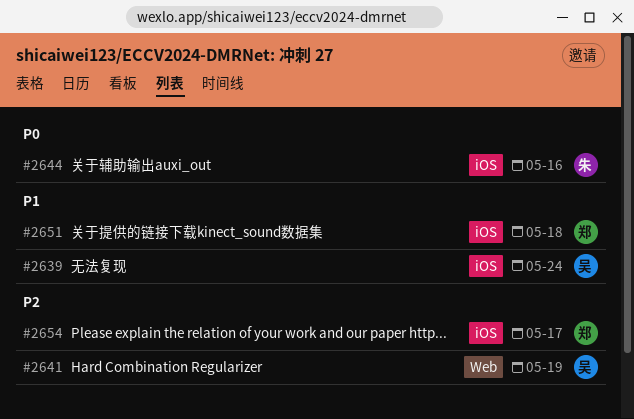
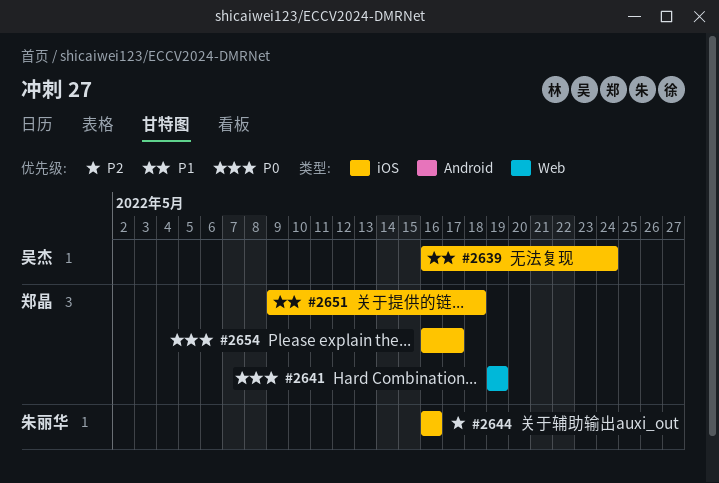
#2641, owner: 吴杰 -> 郑晶
#2641, priority: P2 -> P0
#2644, priority: P0 -> P2
#2654, priority: P2 -> P0

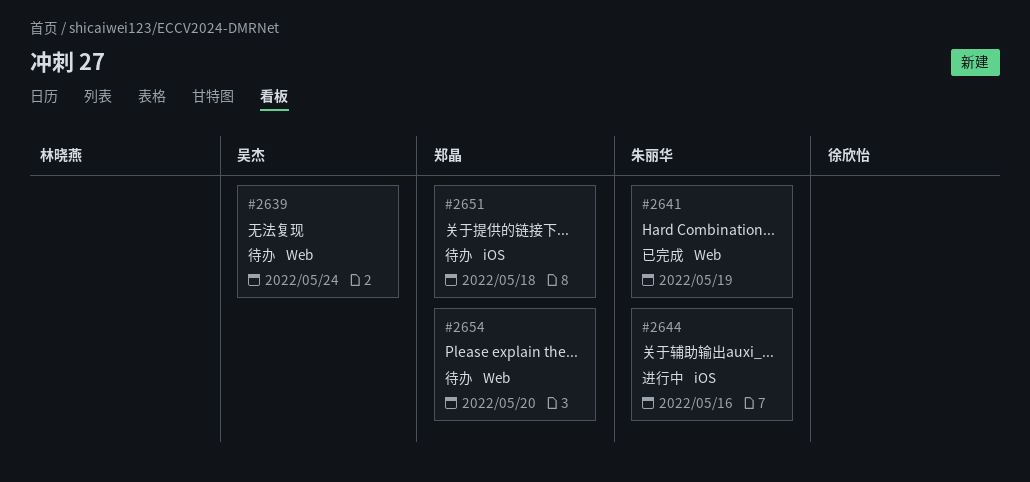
#2639, label: iOS -> Web
#2641, owner: 郑晶 -> 朱丽华
#2654, label: iOS -> Web
#2654, due: May 17 -> May 20

